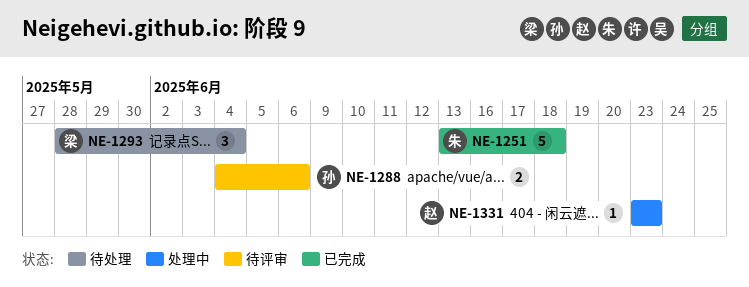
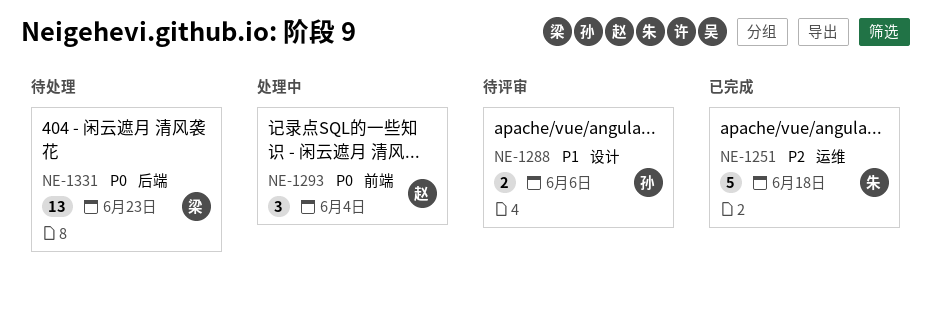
NE-1293, status: 待处理 -> 处理中
NE-1293, owner: 梁 -> 赵
NE-1331, status: 处理中 -> 待处理
NE-1331, owner: 赵 -> 梁
NE-1331, estimate: 1 -> 13

